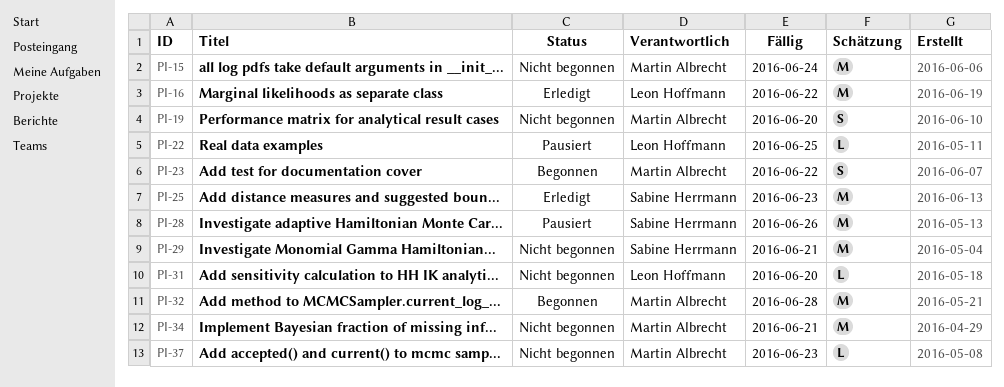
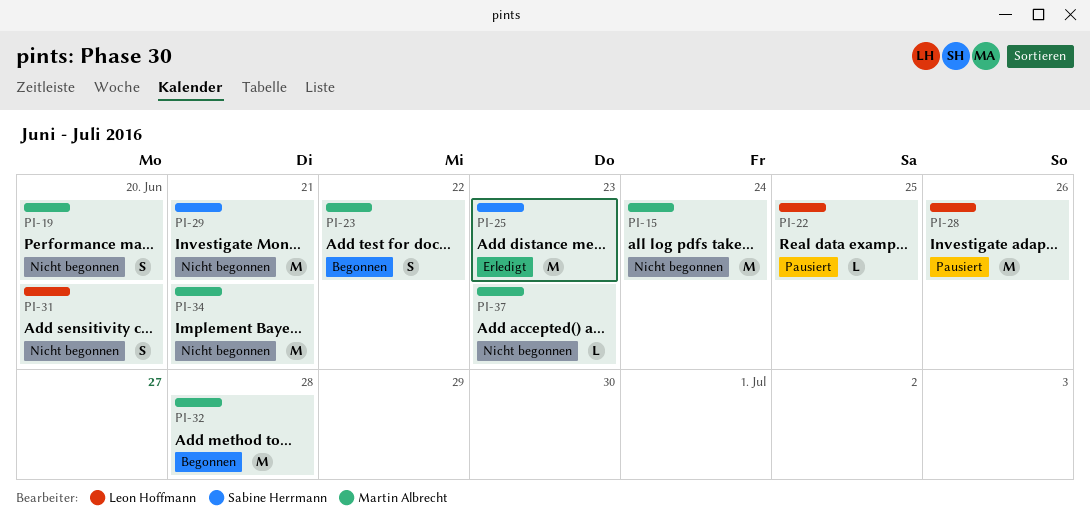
PI-16: present -> none
PI-28, owner: Sabine Herrmann -> Leon Hoffmann
PI-31, estimate: L -> S

